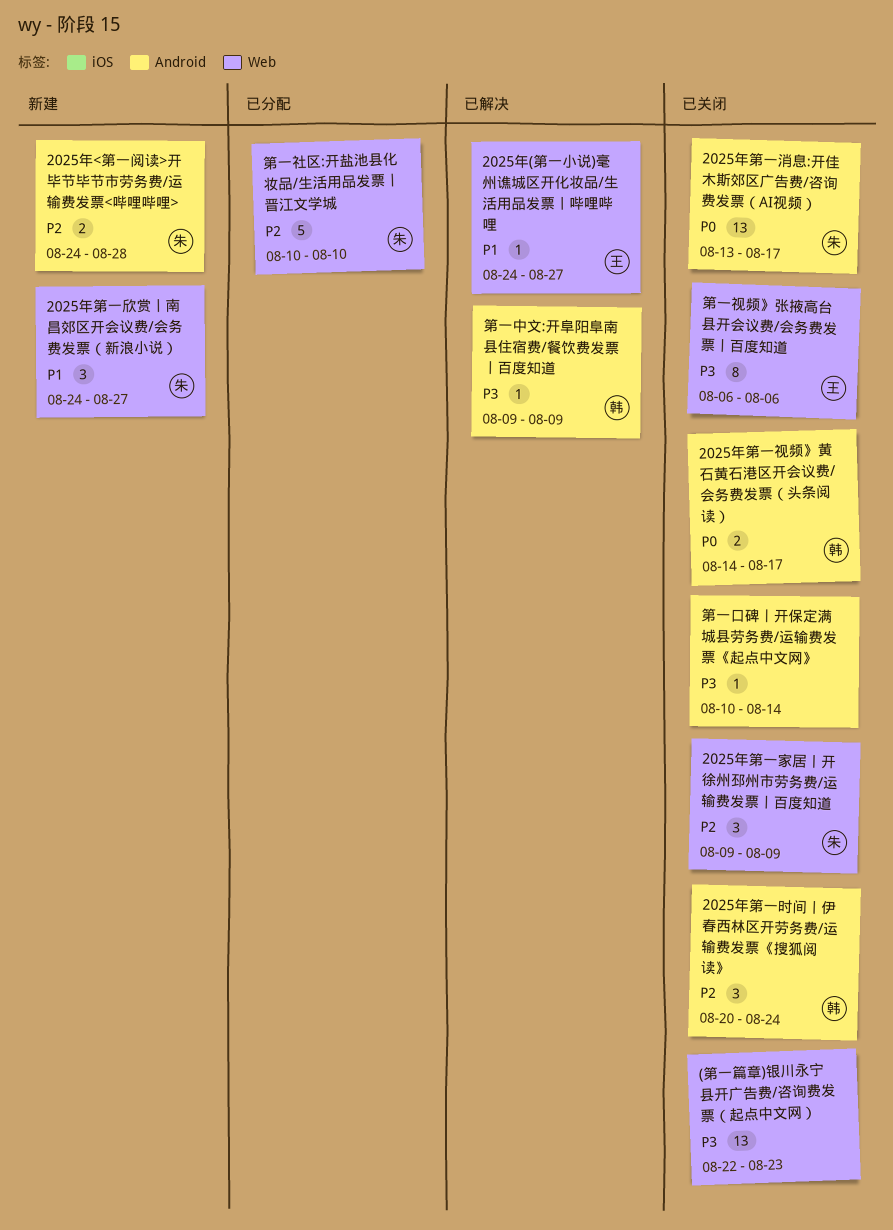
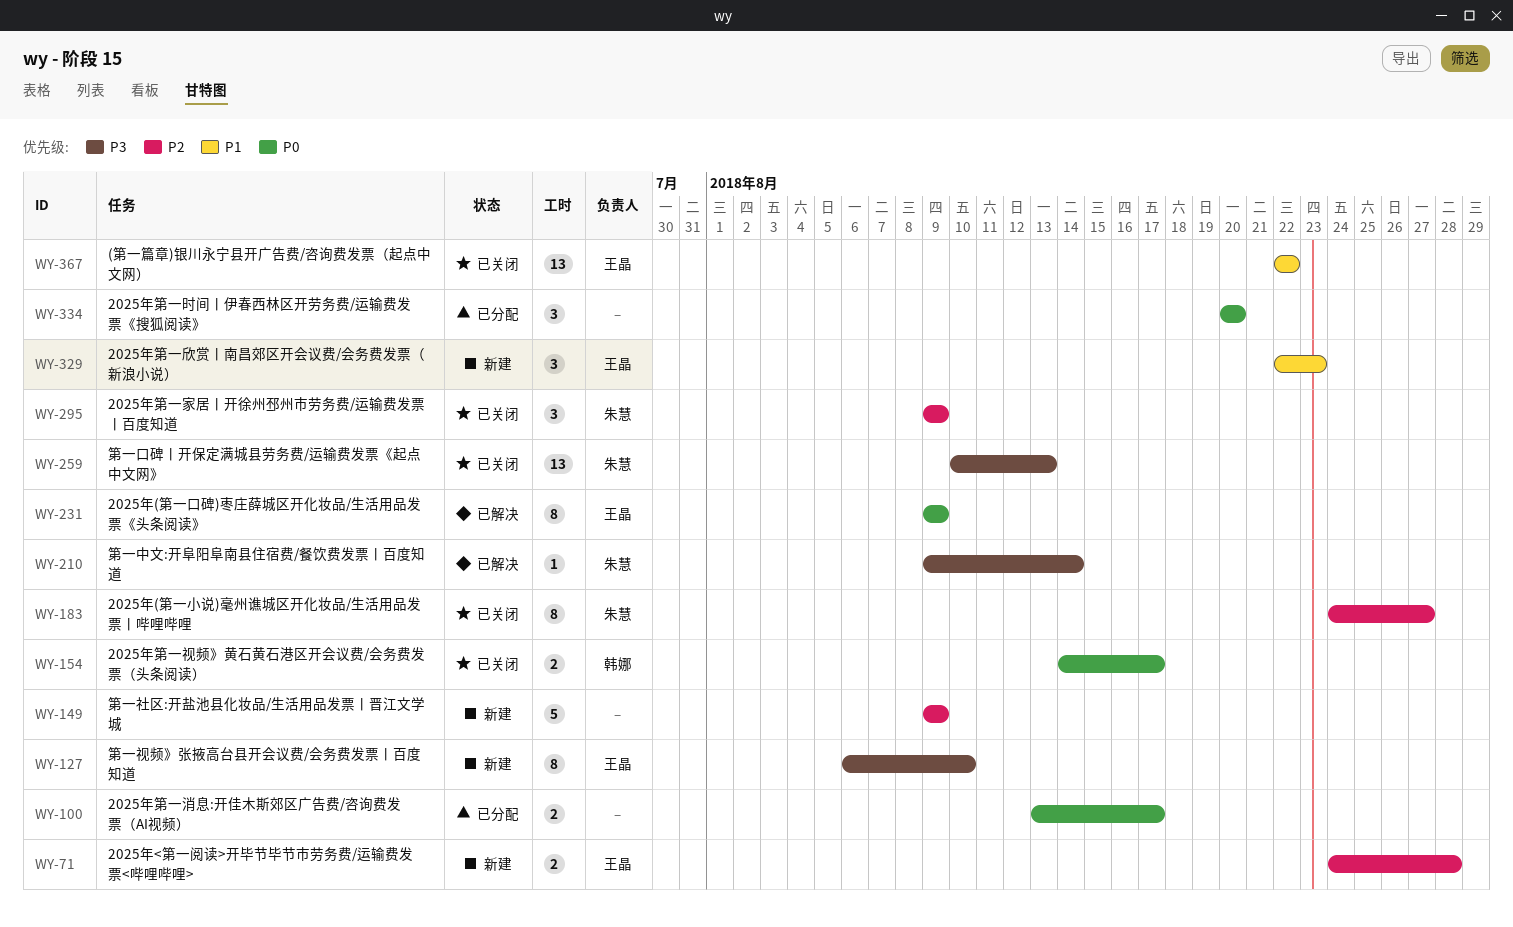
(第一篇章)银川永宁县开广告费/咨询费发票（起点中文网）, owner: none -> 王晶
(第一篇章)银川永宁县开广告费/咨询费发票（起点中文网）, priority: P3 -> P1
(第一篇章)银川永宁县开广告费/咨询费发票（起点中文网）, due: Aug 23 -> Aug 22
2025年(第一口碑)枣庄薛城区开化妆品/生活用品发票《头条阅读》: none -> present
2025年(第一小说)毫州谯城区开化妆品/生活用品发票丨哔哩哔哩, status: 已解决 -> 已关闭
2025年(第一小说)毫州谯城区开化妆品/生活用品发票丨哔哩哔哩, owner: 王晶 -> 朱慧
2025年(第一小说)毫州谯城区开化妆品/生活用品发票丨哔哩哔哩, priority: P1 -> P2
2025年(第一小说)毫州谯城区开化妆品/生活用品发票丨哔哩哔哩, estimate: 1 -> 8
2025年<第一阅读>开毕节毕节市劳务费/运输费发票<哔哩哔哩>, owner: 朱慧 -> 王晶
2025年第一时间丨伊春西林区开劳务费/运输费发票《搜狐阅读》, status: 已关闭 -> 已分配
2025年第一时间丨伊春西林区开劳务费/运输费发票《搜狐阅读》, owner: 韩娜 -> none
2025年第一时间丨伊春西林区开劳务费/运输费发票《搜狐阅读》, priority: P2 -> P0
2025年第一时间丨伊春西林区开劳务费/运输费发票《搜狐阅读》, due: Aug 24 -> Aug 20
2025年第一欣赏丨南昌郊区开会议费/会务费发票（新浪小说）, owner: 朱慧 -> 王晶
2025年第一欣赏丨南昌郊区开会议费/会务费发票（新浪小说）, start: Aug 24 -> Aug 22
2025年第一欣赏丨南昌郊区开会议费/会务费发票（新浪小说）, due: Aug 27 -> Aug 23
2025年第一消息:开佳木斯郊区广告费/咨询费发票（AI视频）, status: 已关闭 -> 已分配
2025年第一消息:开佳木斯郊区广告费/咨询费发票（AI视频）, owner: 朱慧 -> none
2025年第一消息:开佳木斯郊区广告费/咨询费发票（AI视频）, estimate: 13 -> 2
第一中文:开阜阳阜南县住宿费/餐饮费发票丨百度知道, owner: 韩娜 -> 朱慧
第一中文:开阜阳阜南县住宿费/餐饮费发票丨百度知道, due: Aug 9 -> Aug 14
第一口碑丨开保定满城县劳务费/运输费发票《起点中文网》, owner: none -> 朱慧
第一口碑丨开保定满城县劳务费/运输费发票《起点中文网》, estimate: 1 -> 13
第一口碑丨开保定满城县劳务费/运输费发票《起点中文网》, due: Aug 14 -> Aug 13
第一社区:开盐池县化妆品/生活用品发票丨晋江文学城, status: 已分配 -> 新建
第一社区:开盐池县化妆品/生活用品发票丨晋江文学城, owner: 朱慧 -> none
第一社区:开盐池县化妆品/生活用品发票丨晋江文学城, start: Aug 10 -> Aug 9
第一社区:开盐池县化妆品/生活用品发票丨晋江文学城, due: Aug 10 -> Aug 9
第一视频》张掖高台县开会议费/会务费发票丨百度知道, status: 已关闭 -> 新建
第一视频》张掖高台县开会议费/会务费发票丨百度知道, due: Aug 6 -> Aug 10

